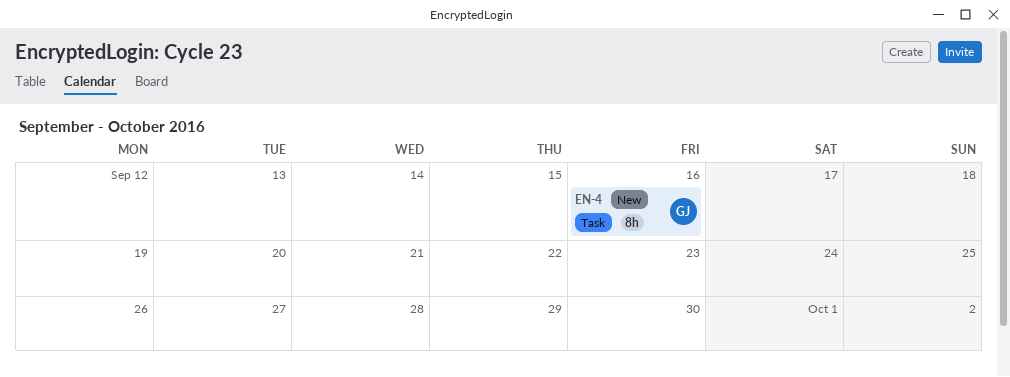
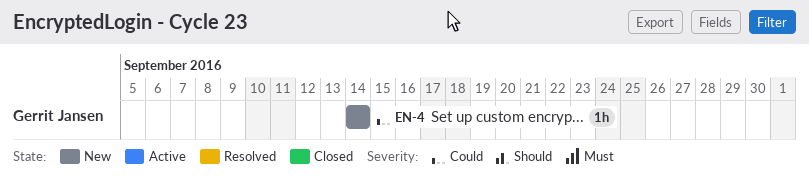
EN-4, estimate: 8h -> 1h
EN-4, due: Sep 16 -> Sep 14

